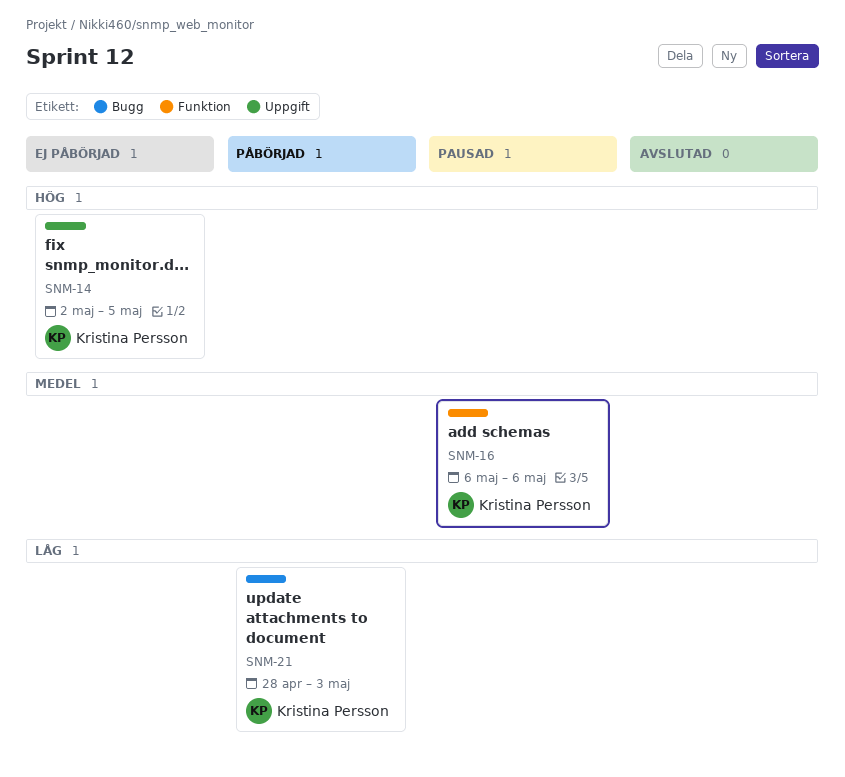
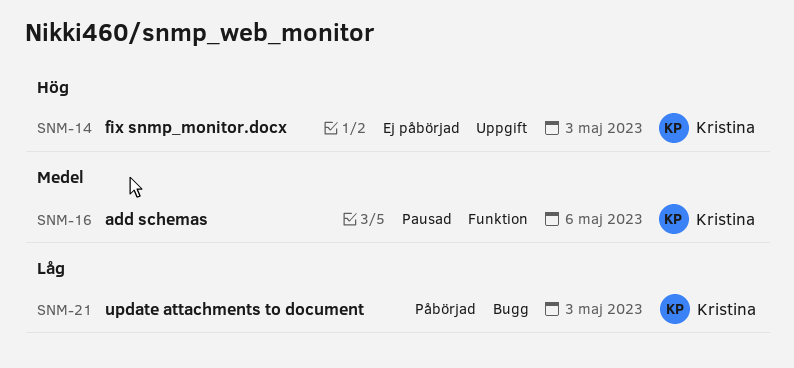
SNM-14, due: May 5 -> May 3

